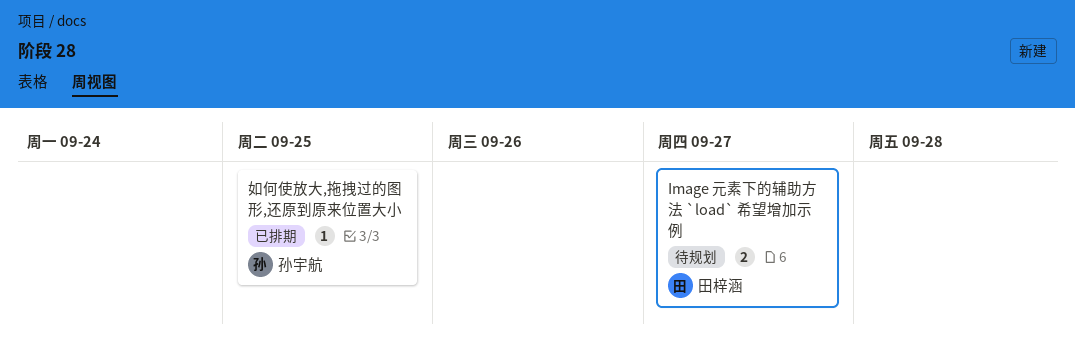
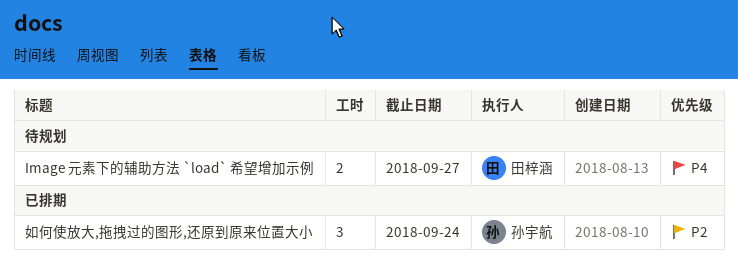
如何使放大,拖拽过的图形,还原到原来位置大小, estimate: 1 -> 3
如何使放大,拖拽过的图形,还原到原来位置大小, due: Sep 25 -> Sep 24

